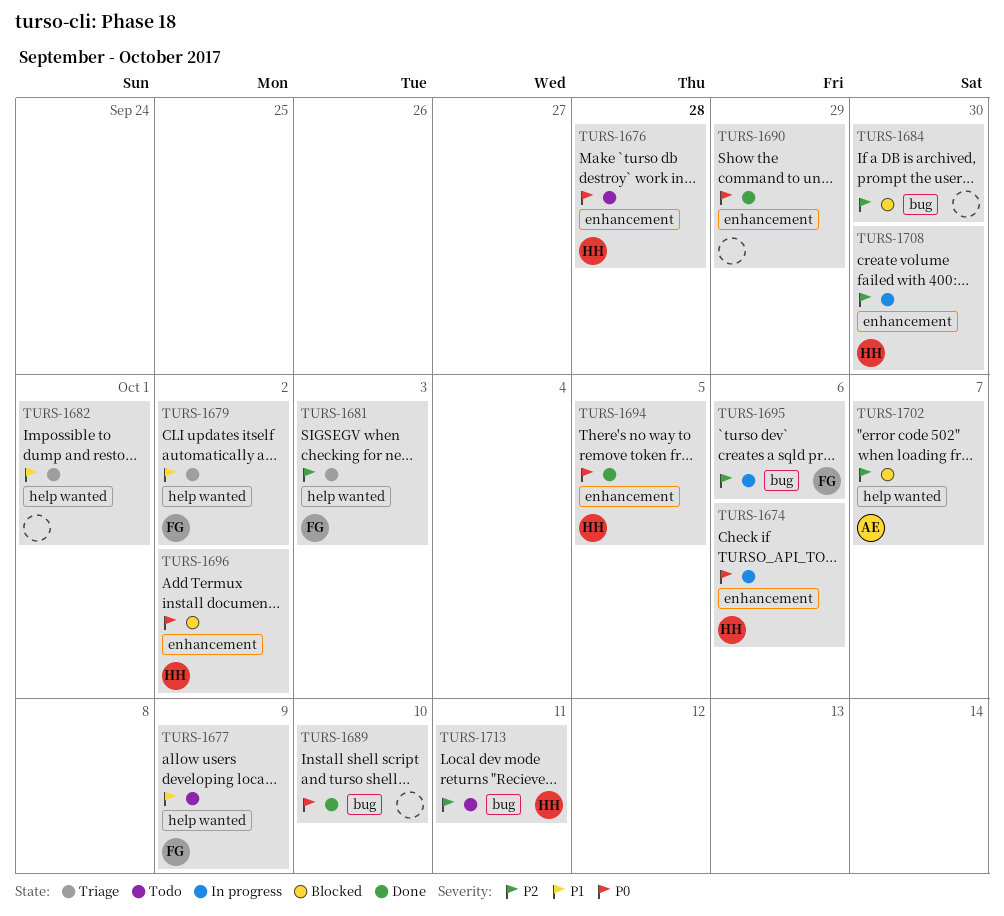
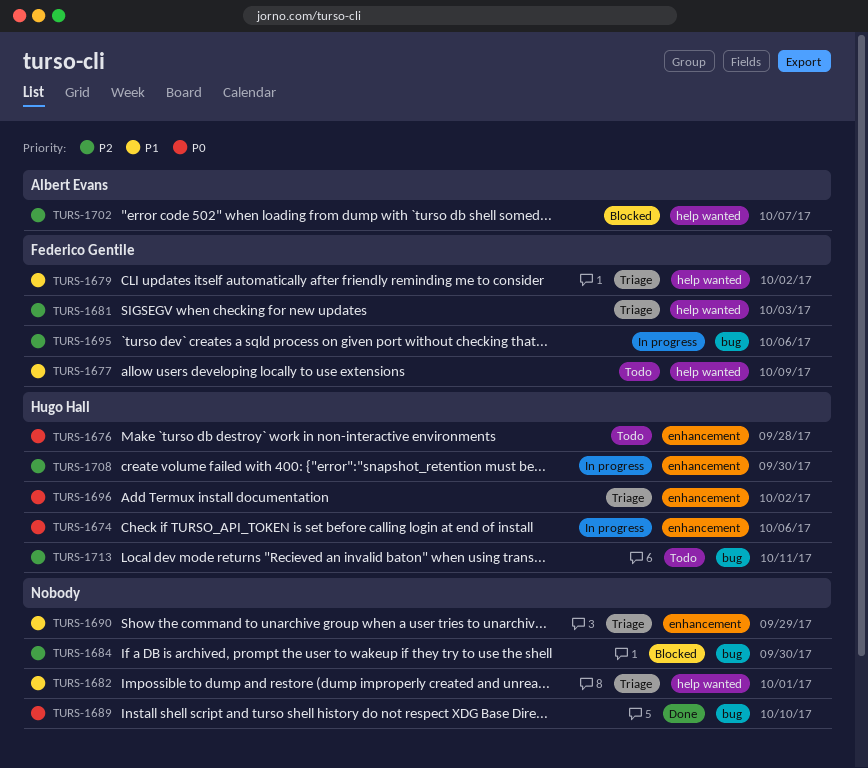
TURS-1690, status: Done -> Triage
TURS-1690, priority: P0 -> P1
TURS-1694: present -> none
TURS-1696, status: Blocked -> Triage

